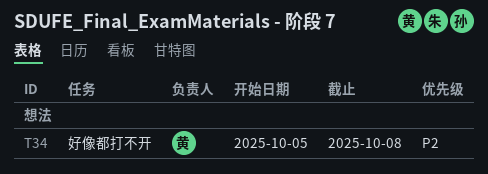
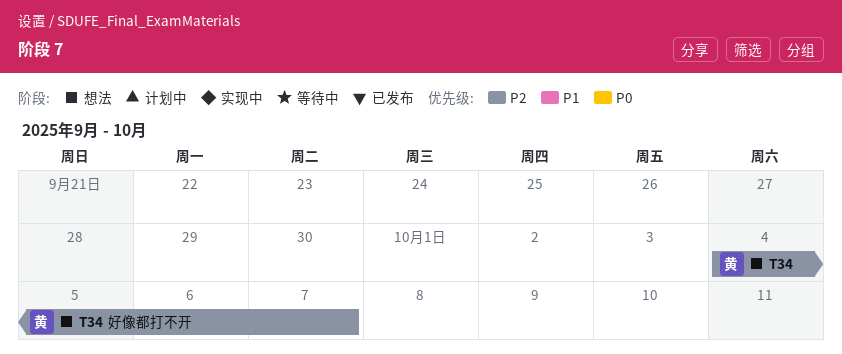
T34, start: Oct 5 -> Oct 4
T34, due: Oct 8 -> Oct 7

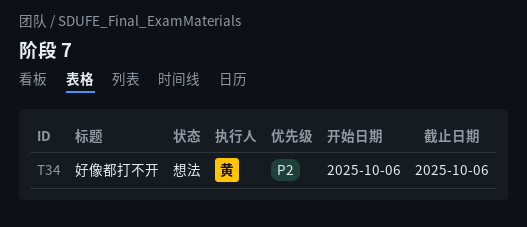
T34, start: Oct 4 -> Oct 6
T34, due: Oct 7 -> Oct 6

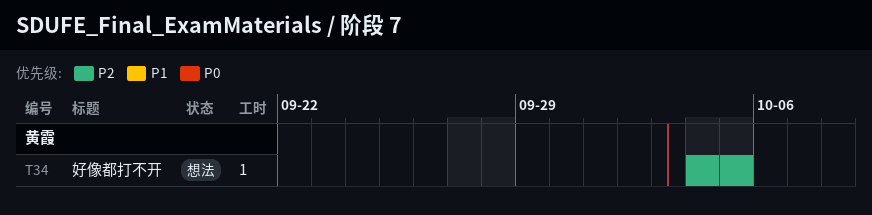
T34, start: Oct 6 -> Oct 4
T34, due: Oct 6 -> Oct 5

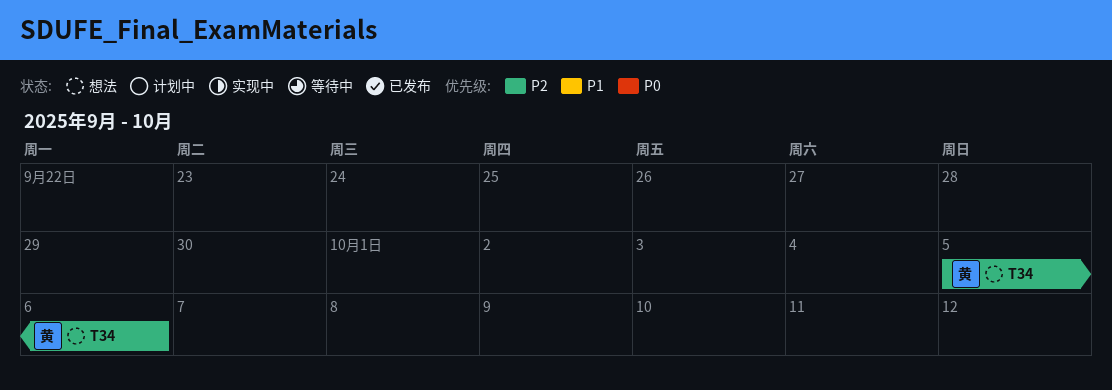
T34, start: Oct 4 -> Oct 5
T34, due: Oct 5 -> Oct 6

